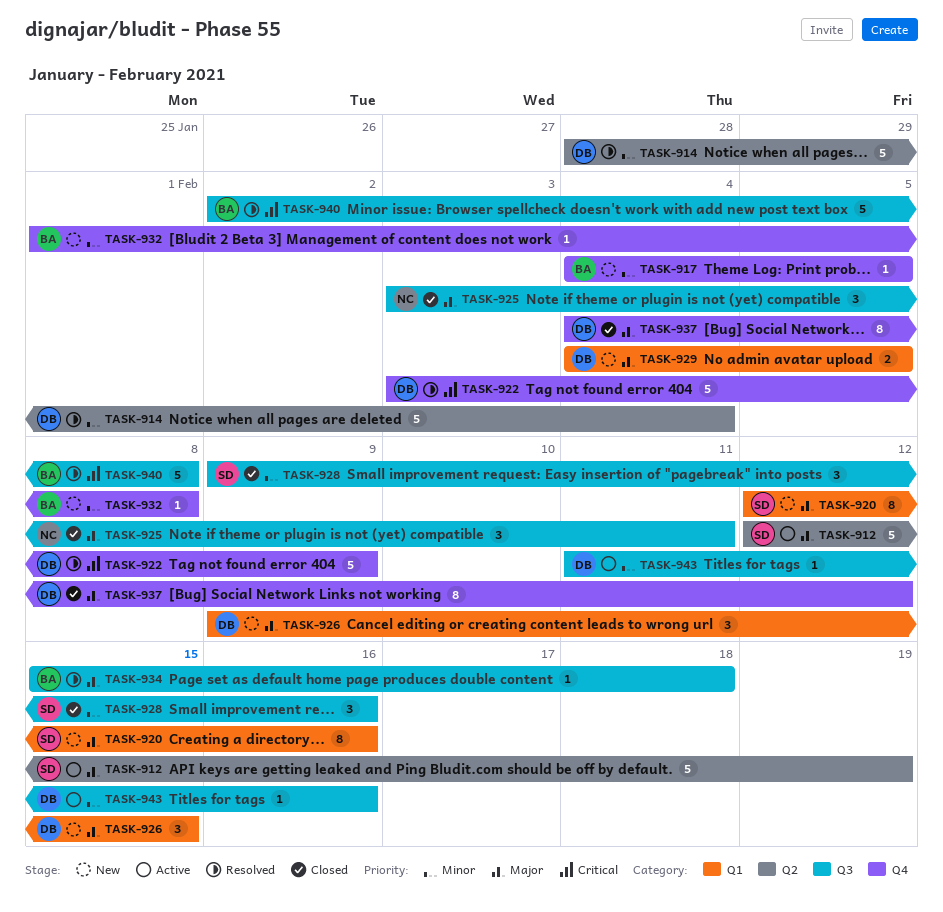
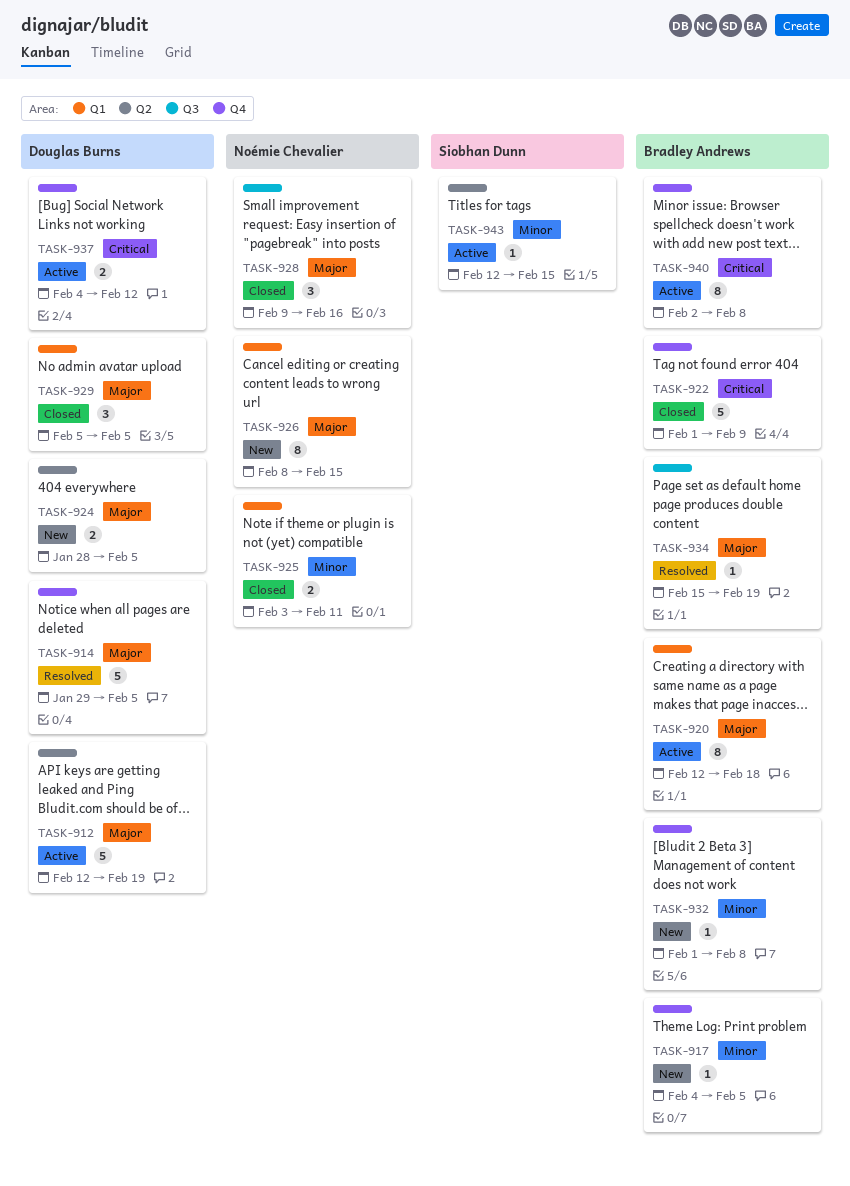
TASK-912, owner: Siobhan Dunn -> Douglas Burns
TASK-914, priority: Minor -> Major
TASK-914, label: Q2 -> Q4
TASK-914, start: Jan 28 -> Jan 29
TASK-914, due: Feb 4 -> Feb 5
TASK-920, status: New -> Active
TASK-920, owner: Siobhan Dunn -> Bradley Andrews
TASK-920, due: Feb 16 -> Feb 18
TASK-922, status: Resolved -> Closed
TASK-922, owner: Douglas Burns -> Bradley Andrews
TASK-922, start: Feb 3 -> Feb 1
TASK-924: none -> present
TASK-925, priority: Major -> Minor
TASK-925, label: Q3 -> Q1
TASK-925, estimate: 3 -> 2
TASK-926, owner: Douglas Burns -> Noémie Chevalier
TASK-926, estimate: 3 -> 8
TASK-926, start: Feb 9 -> Feb 8
TASK-928, owner: Siobhan Dunn -> Noémie Chevalier
TASK-928, priority: Minor -> Major
TASK-929, status: New -> Closed
TASK-929, estimate: 2 -> 3
TASK-929, start: Feb 4 -> Feb 5
TASK-934, due: Feb 18 -> Feb 19
TASK-937, status: Closed -> Active
TASK-937, priority: Major -> Critical
TASK-937, estimate: 8 -> 2
TASK-940, status: Resolved -> Active
TASK-940, label: Q3 -> Q4
TASK-940, estimate: 5 -> 8
TASK-943, owner: Douglas Burns -> Siobhan Dunn
TASK-943, label: Q3 -> Q2
TASK-943, start: Feb 11 -> Feb 12
TASK-943, due: Feb 16 -> Feb 15

